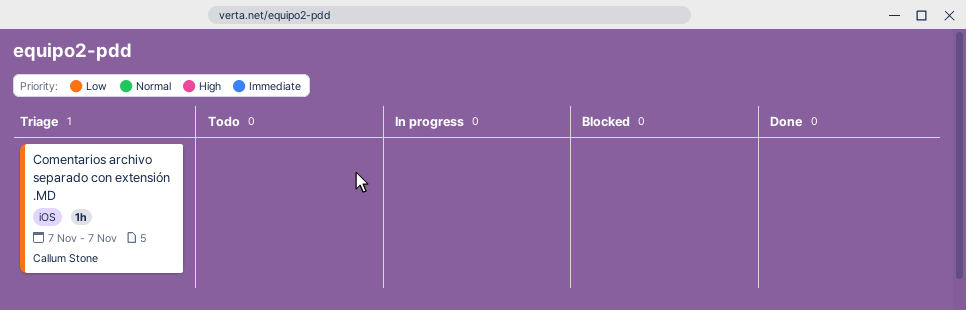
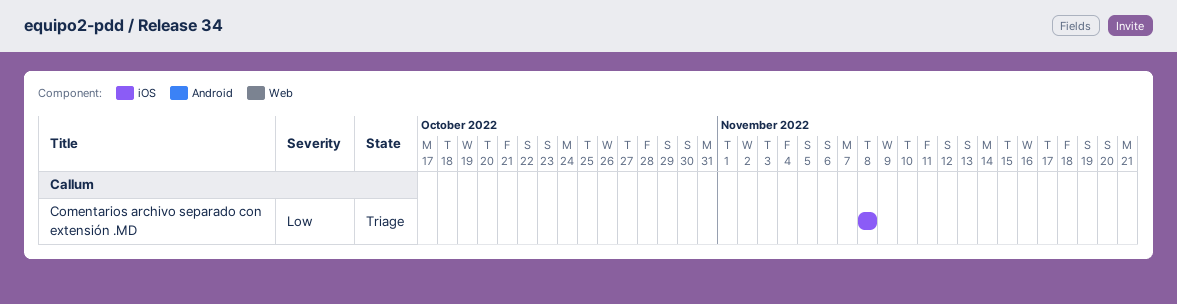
Comentarios archivo separado con extensión .MD, start: Nov 7 -> Nov 8
Comentarios archivo separado con extensión .MD, due: Nov 7 -> Nov 8

